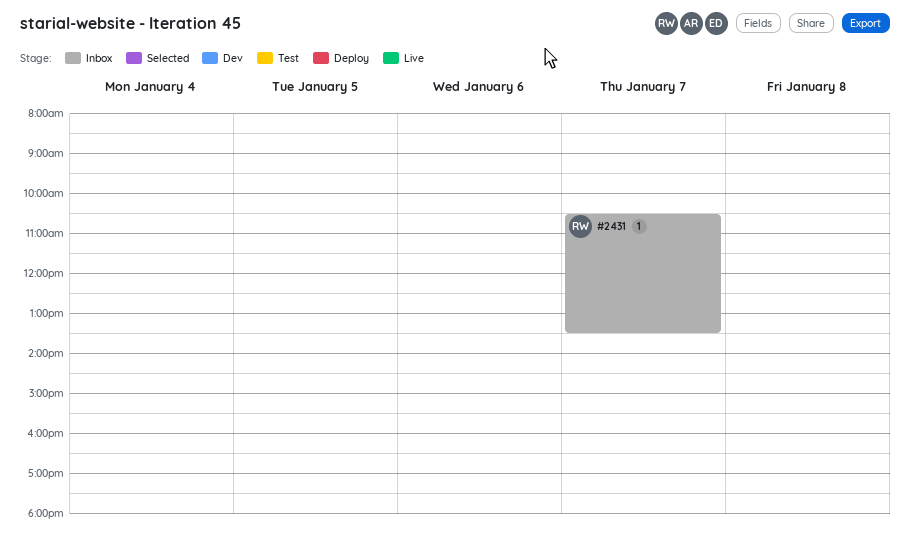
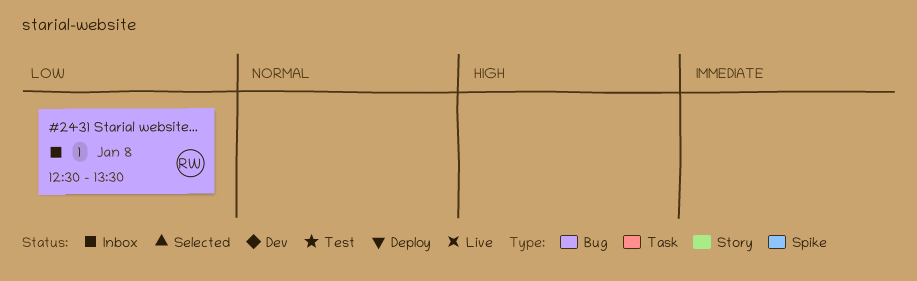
#2431, day: Jan 7 -> Jan 8
#2431, begins: 10:30 -> 12:30

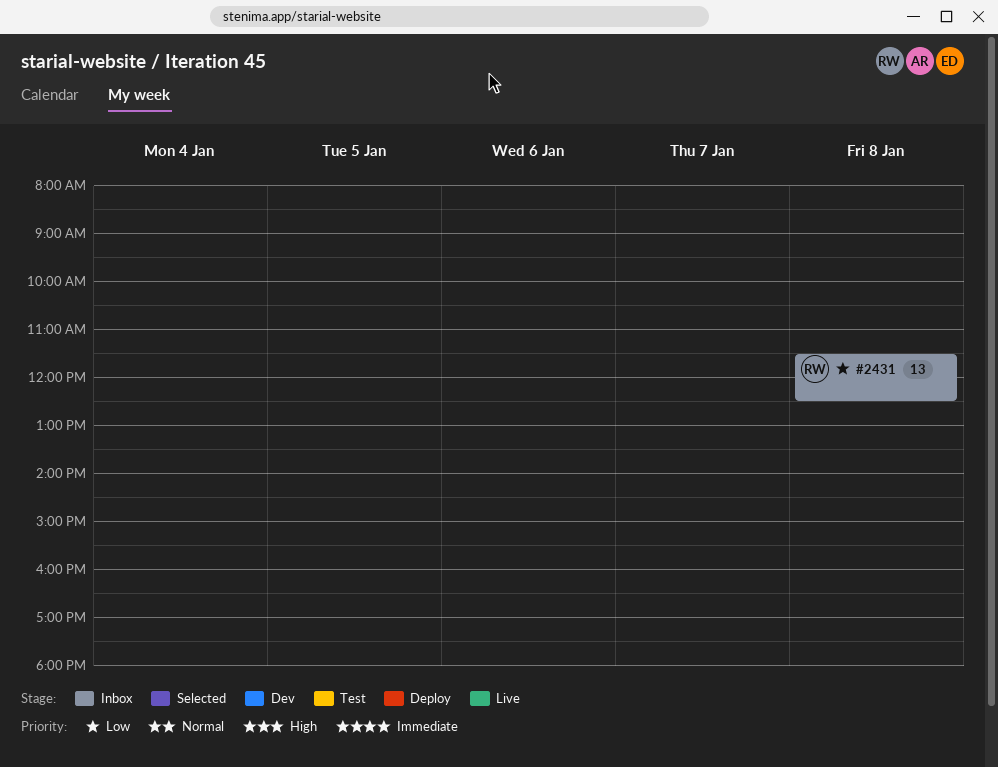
#2431, estimate: 1 -> 13
#2431, begins: 12:30 -> 11:30
#2431, ends: 13:30 -> 12:30

